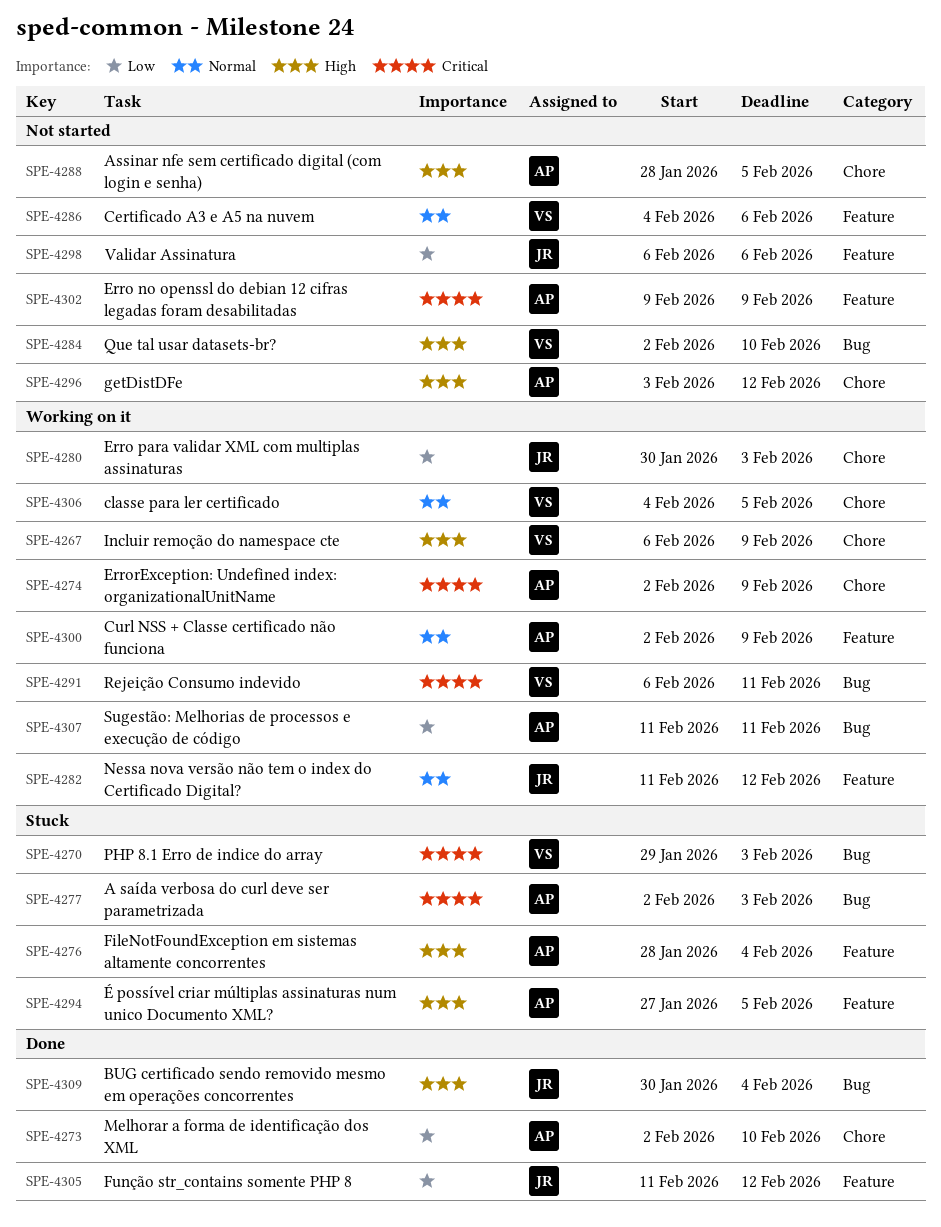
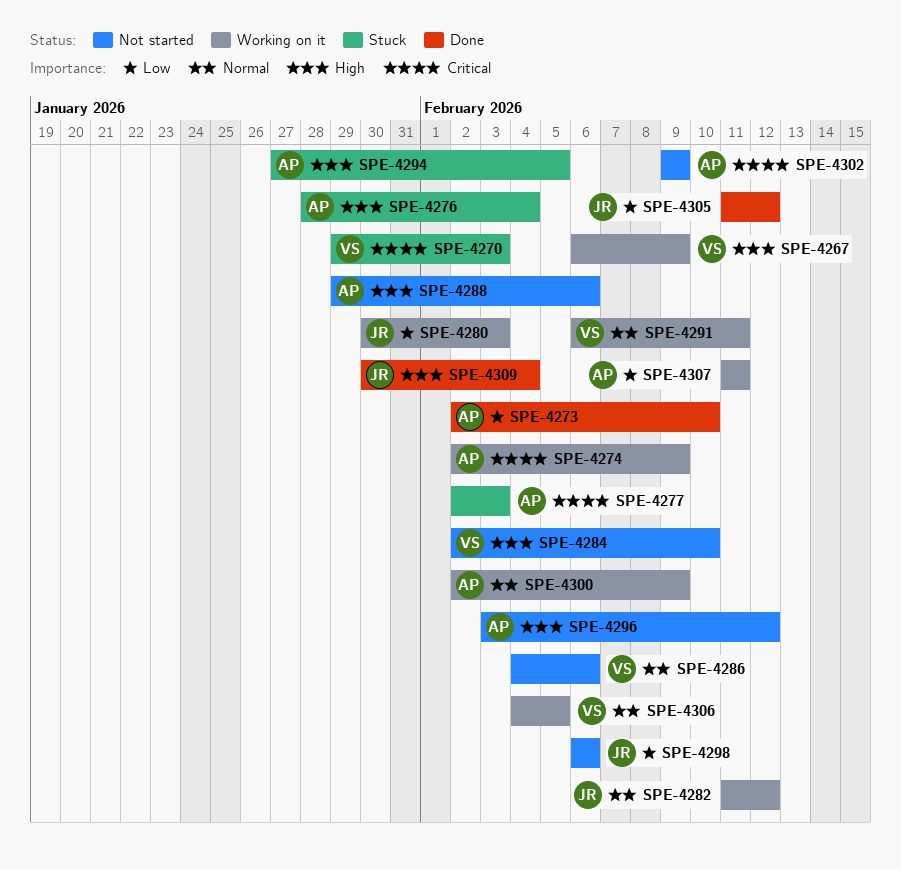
SPE-4288, start: Jan 28 -> Jan 29
SPE-4288, due: Feb 5 -> Feb 6
SPE-4291, priority: Critical -> Normal

